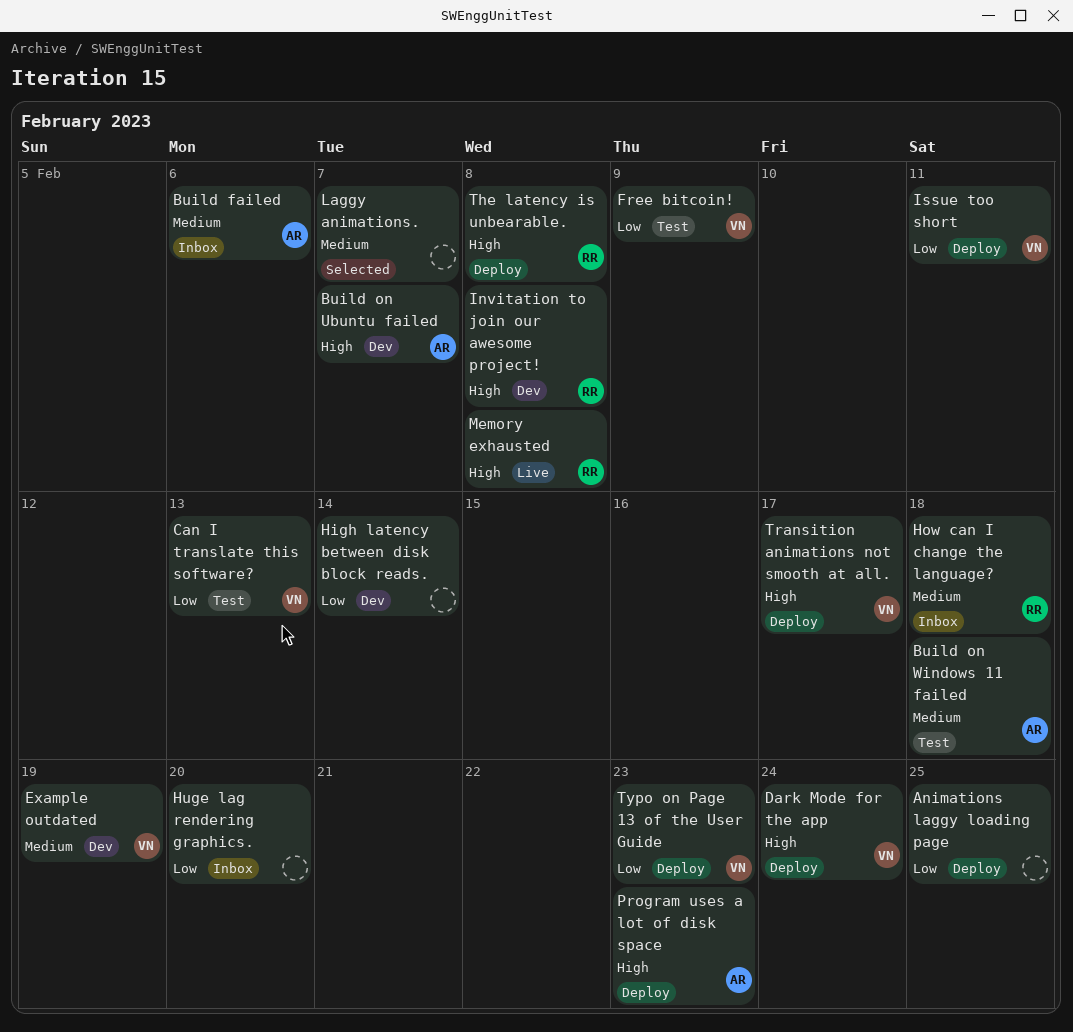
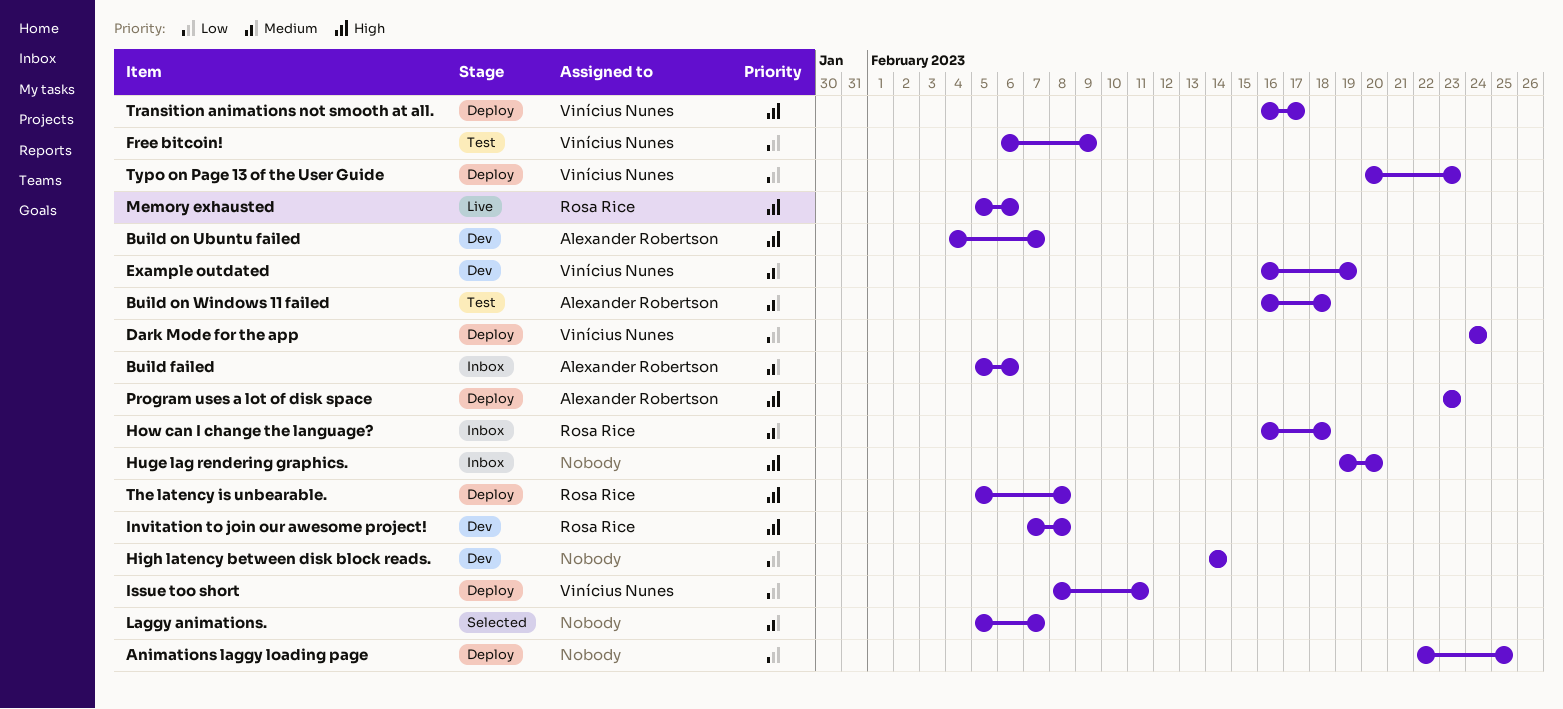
Can I translate this software?: present -> none
Dark Mode for the app, priority: High -> Low
Huge lag rendering graphics., priority: Low -> High
Memory exhausted, due: Feb 8 -> Feb 6

